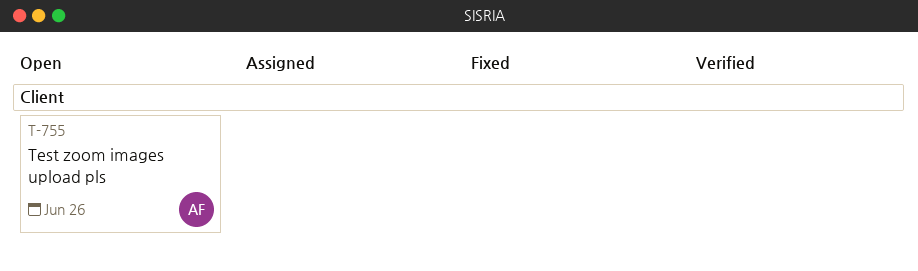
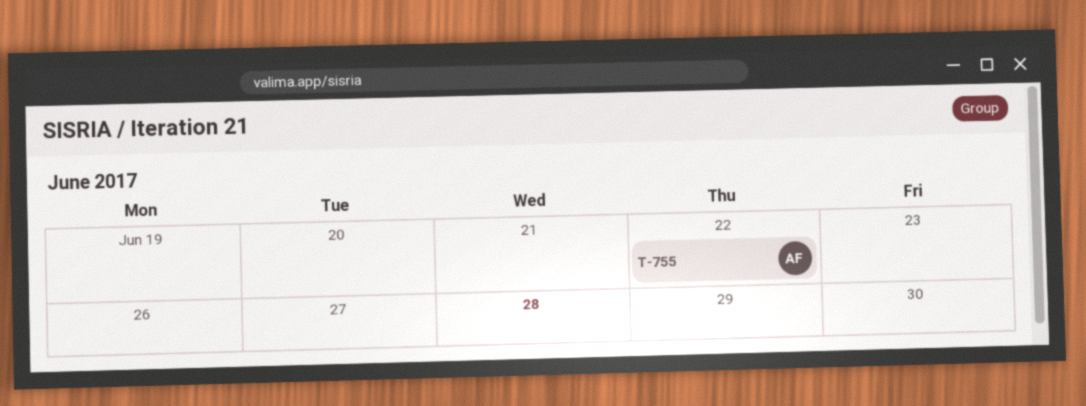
T-755, due: Jun 26 -> Jun 22

